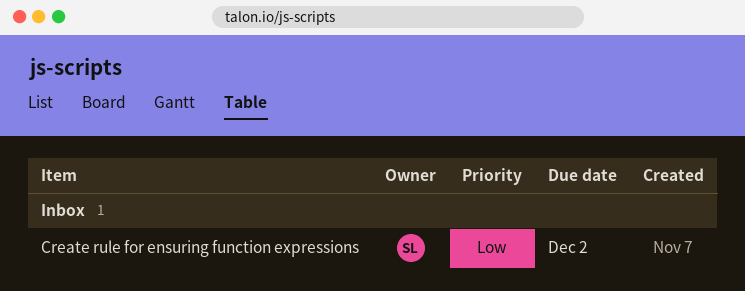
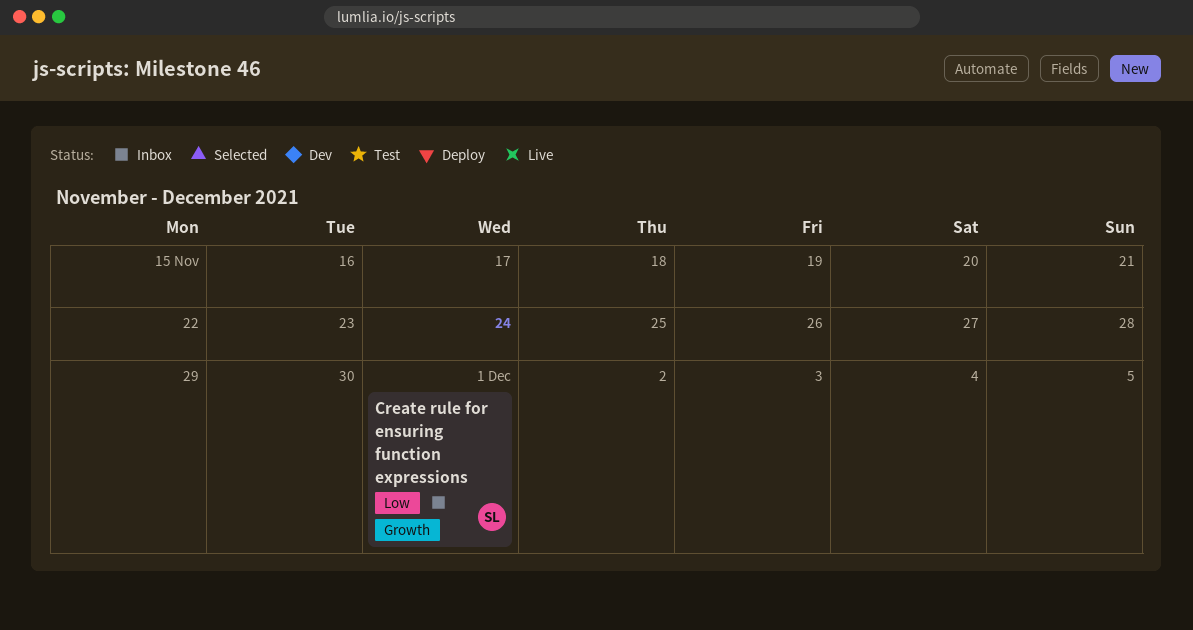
Create rule for ensuring function expressions, due: Dec 2 -> Dec 1

